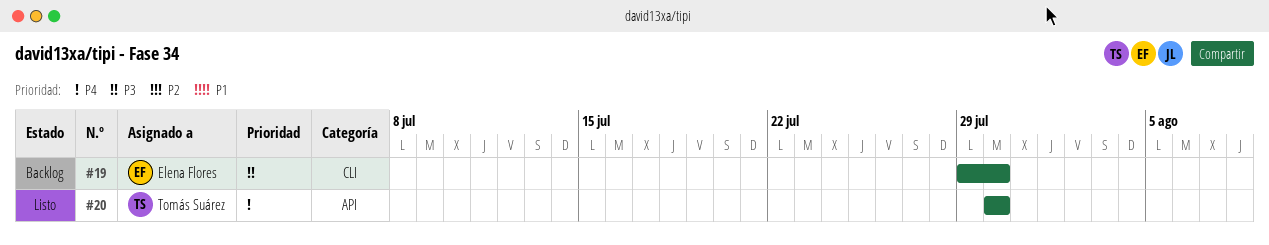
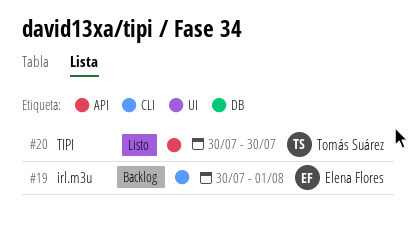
#19, start: Jul 29 -> Jul 30
#19, due: Jul 30 -> Aug 1

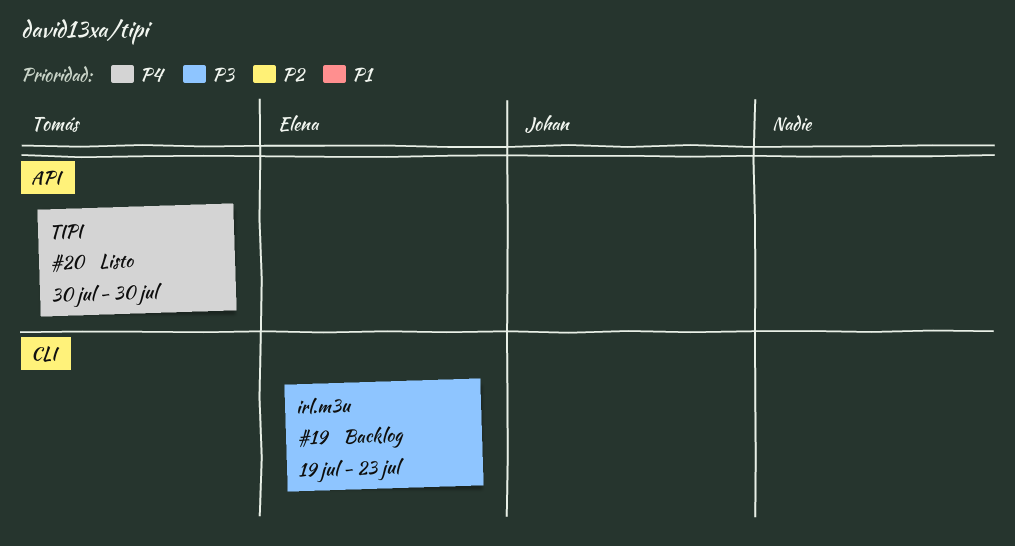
#19, start: Jul 30 -> Jul 19
#19, due: Aug 1 -> Jul 23

